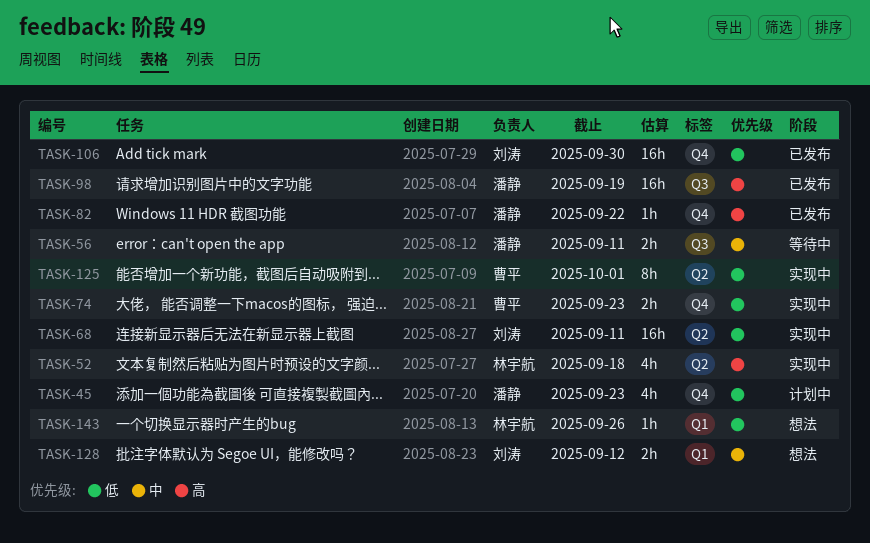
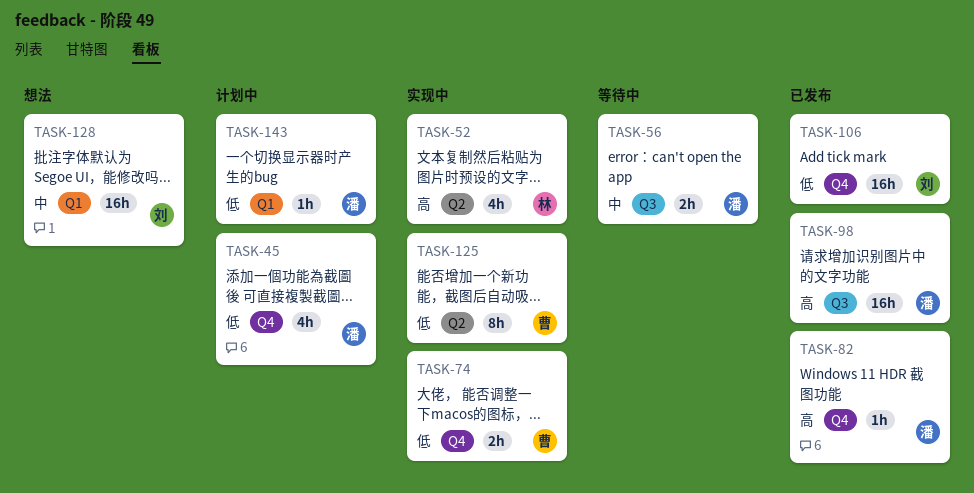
TASK-68: present -> none
TASK-128, estimate: 2h -> 16h
TASK-143, status: 想法 -> 计划中
TASK-143, owner: 林宇航 -> 潘静

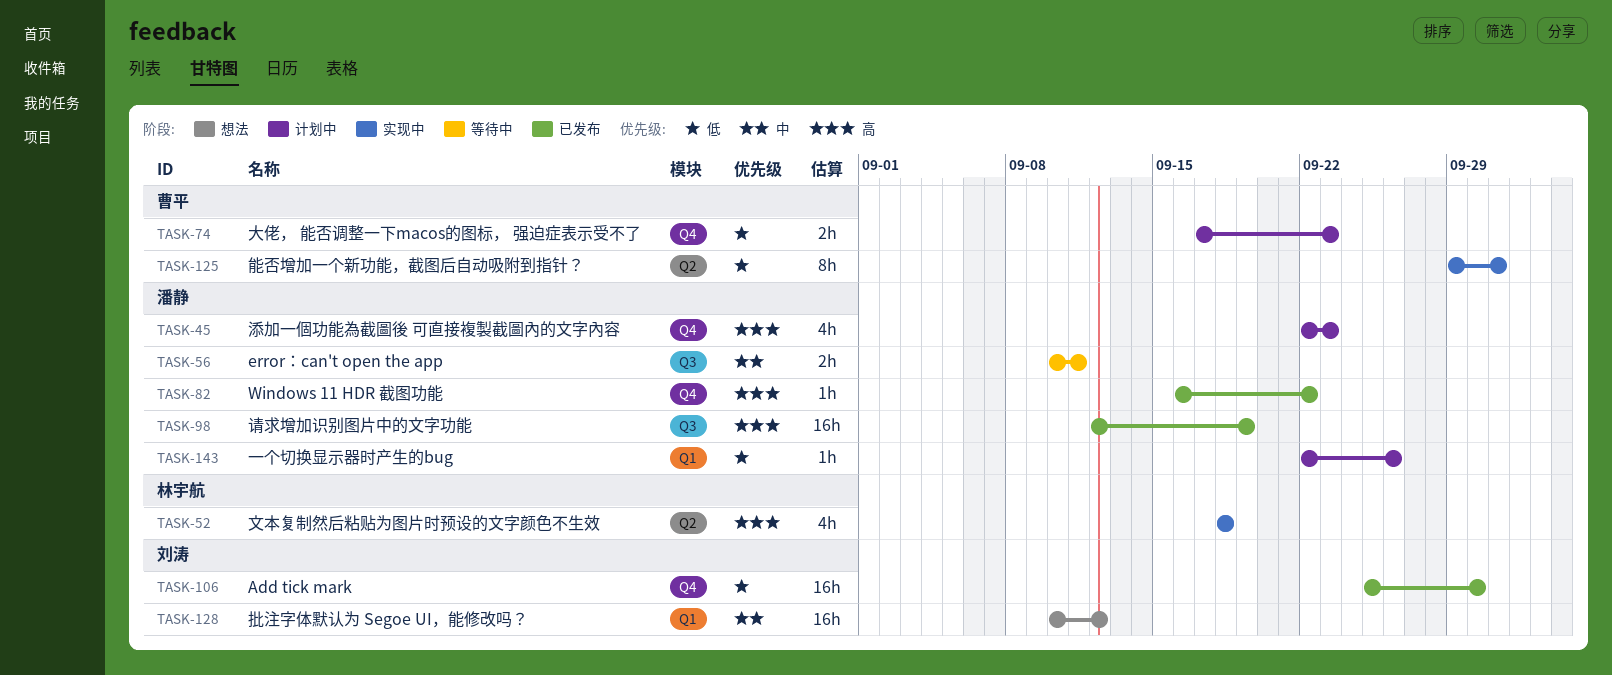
TASK-45, priority: 低 -> 高
TASK-74, status: 实现中 -> 计划中

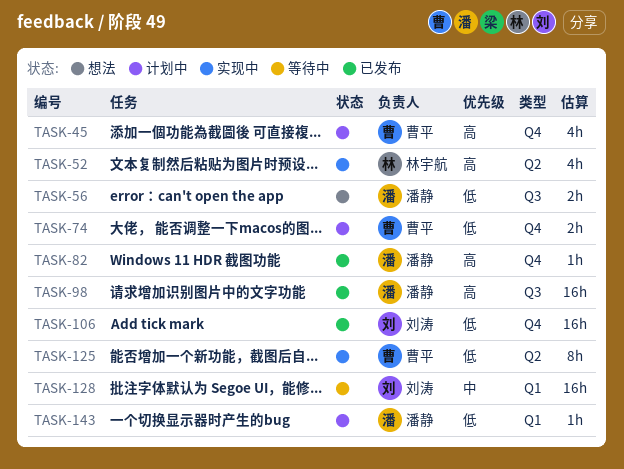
TASK-45, owner: 潘静 -> 曹平
TASK-56, status: 等待中 -> 想法
TASK-56, priority: 中 -> 低
TASK-128, status: 想法 -> 等待中

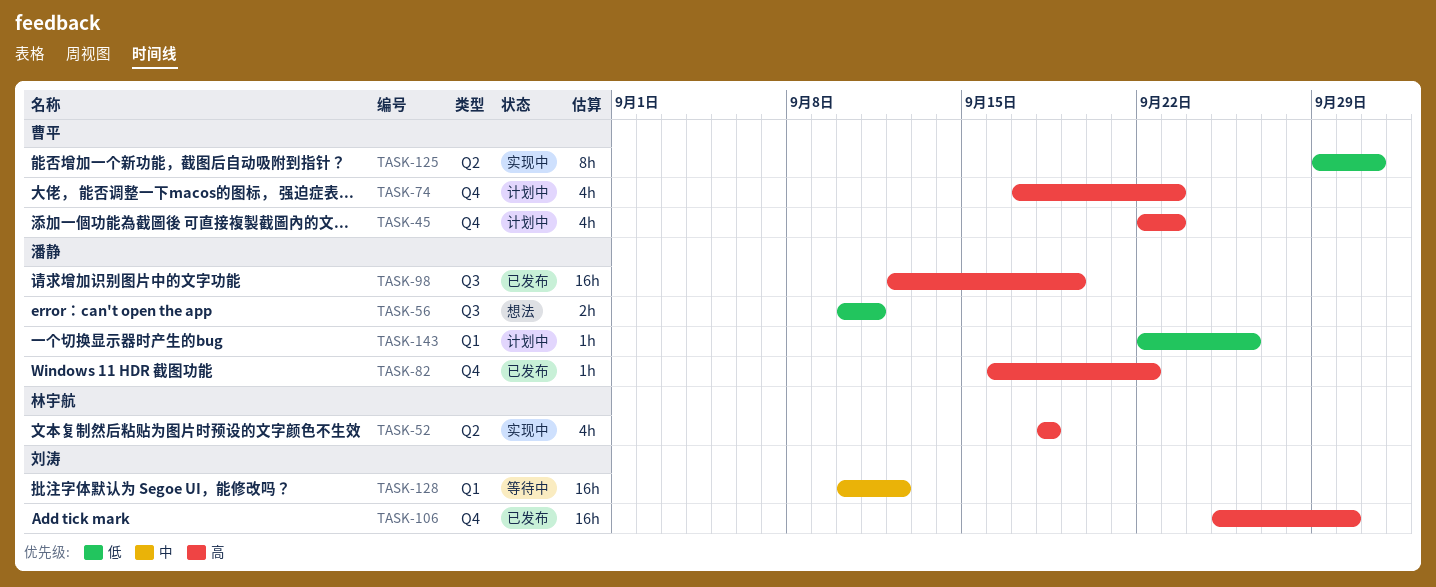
TASK-74, priority: 低 -> 高
TASK-74, estimate: 2h -> 4h
TASK-106, priority: 低 -> 高

